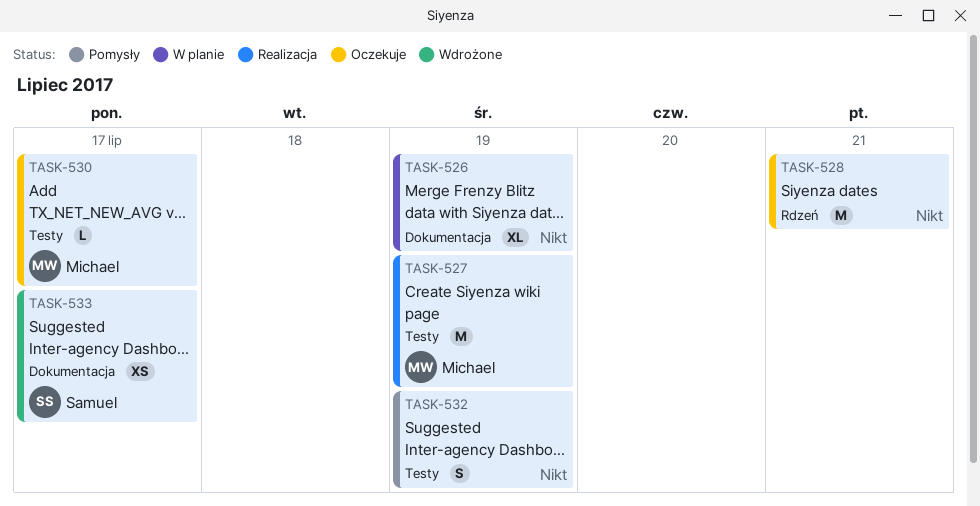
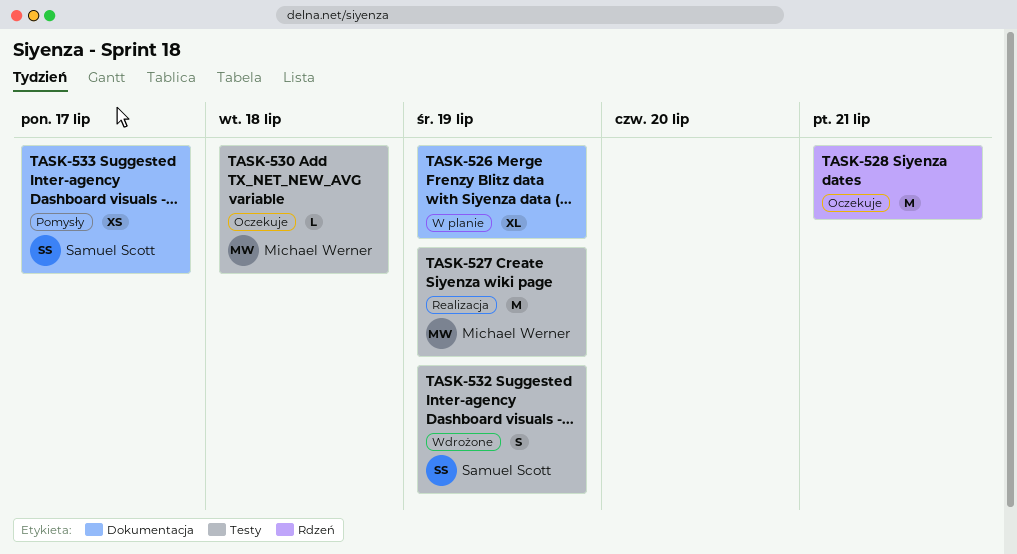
TASK-530, due: Jul 17 -> Jul 18
TASK-532, status: Pomysły -> Wdrożone
TASK-532, owner: none -> Samuel Scott
TASK-533, status: Wdrożone -> Pomysły

